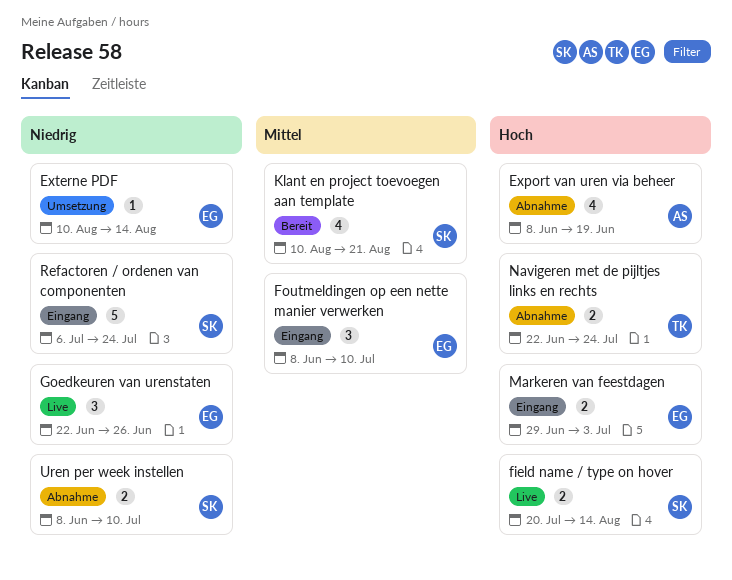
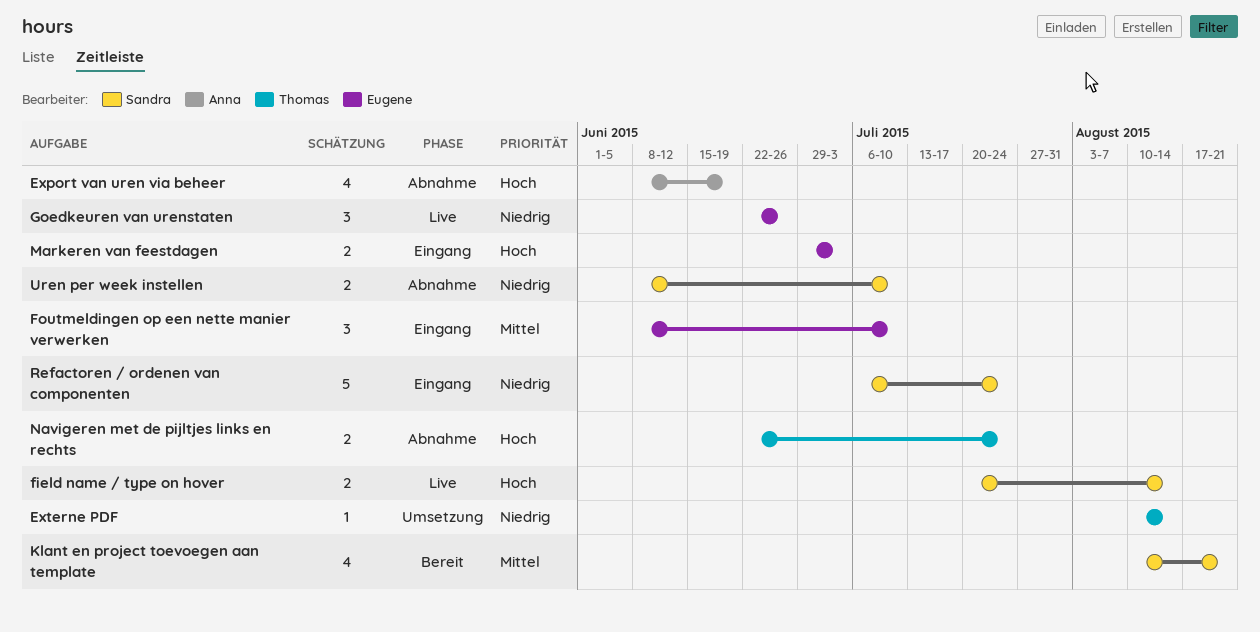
Externe PDF, owner: Eugene -> Thomas

